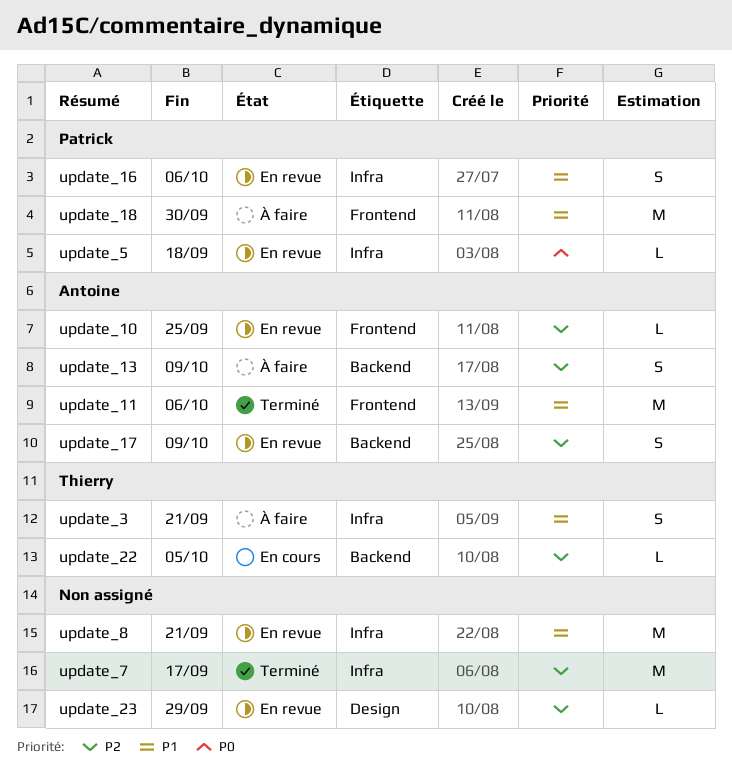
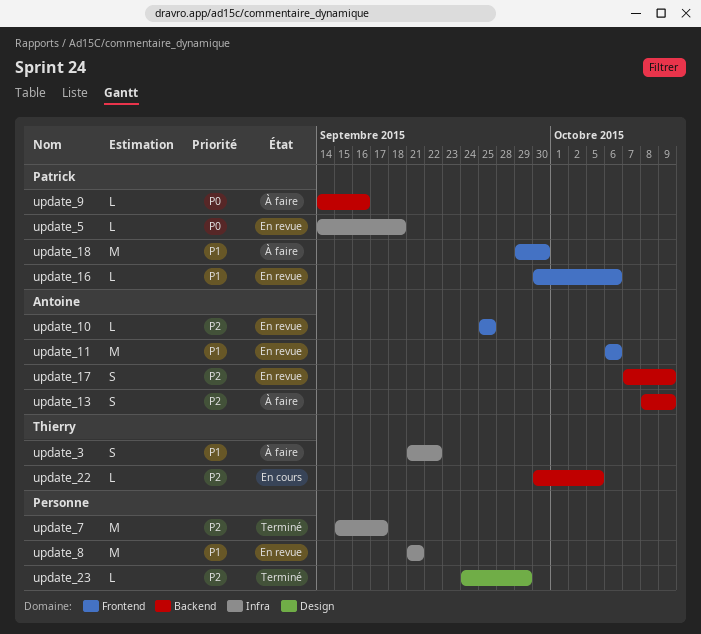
update_11, status: Terminé -> En revue
update_16, label: Infra -> Frontend
update_16, estimate: S -> L
update_23, status: En revue -> Terminé
update_3, due: Sep 21 -> Sep 22
update_9: none -> present

